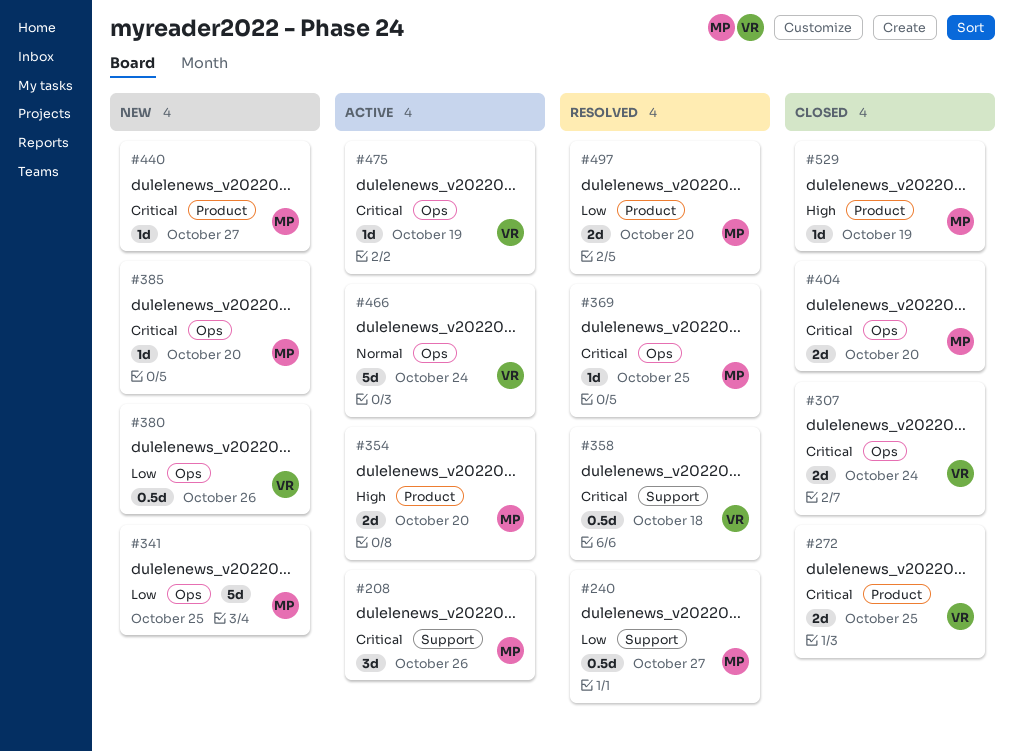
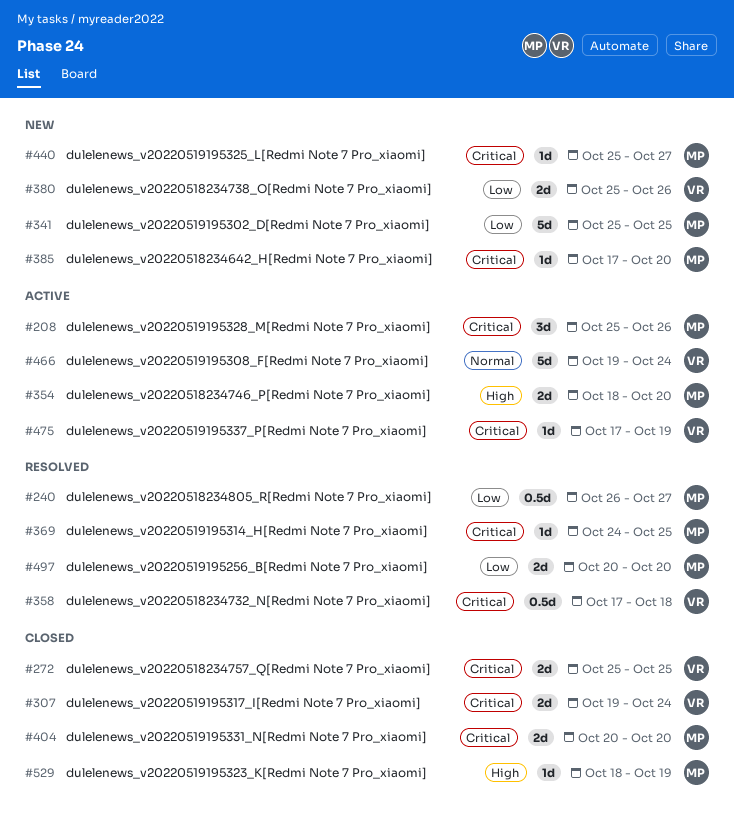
#380, estimate: 0.5d -> 2d

